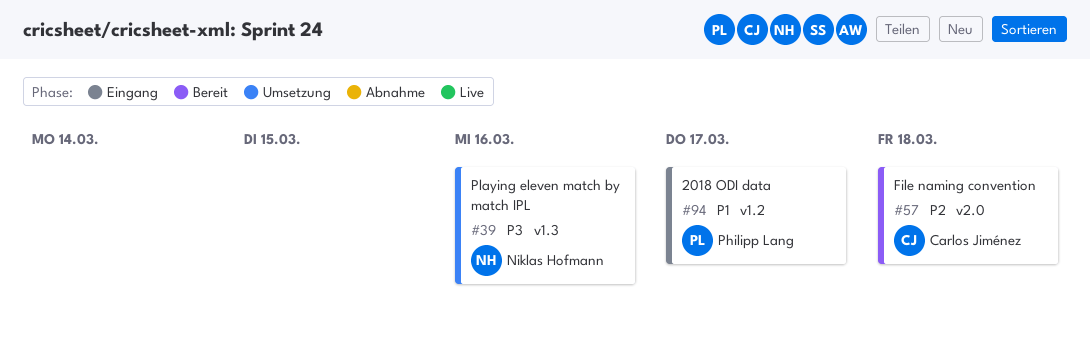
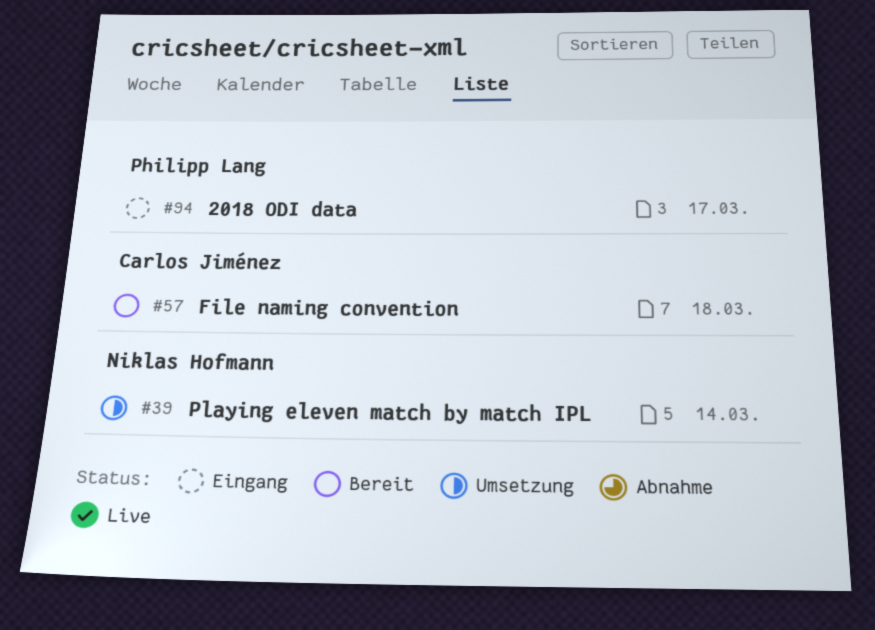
#39, due: Mar 16 -> Mar 14

